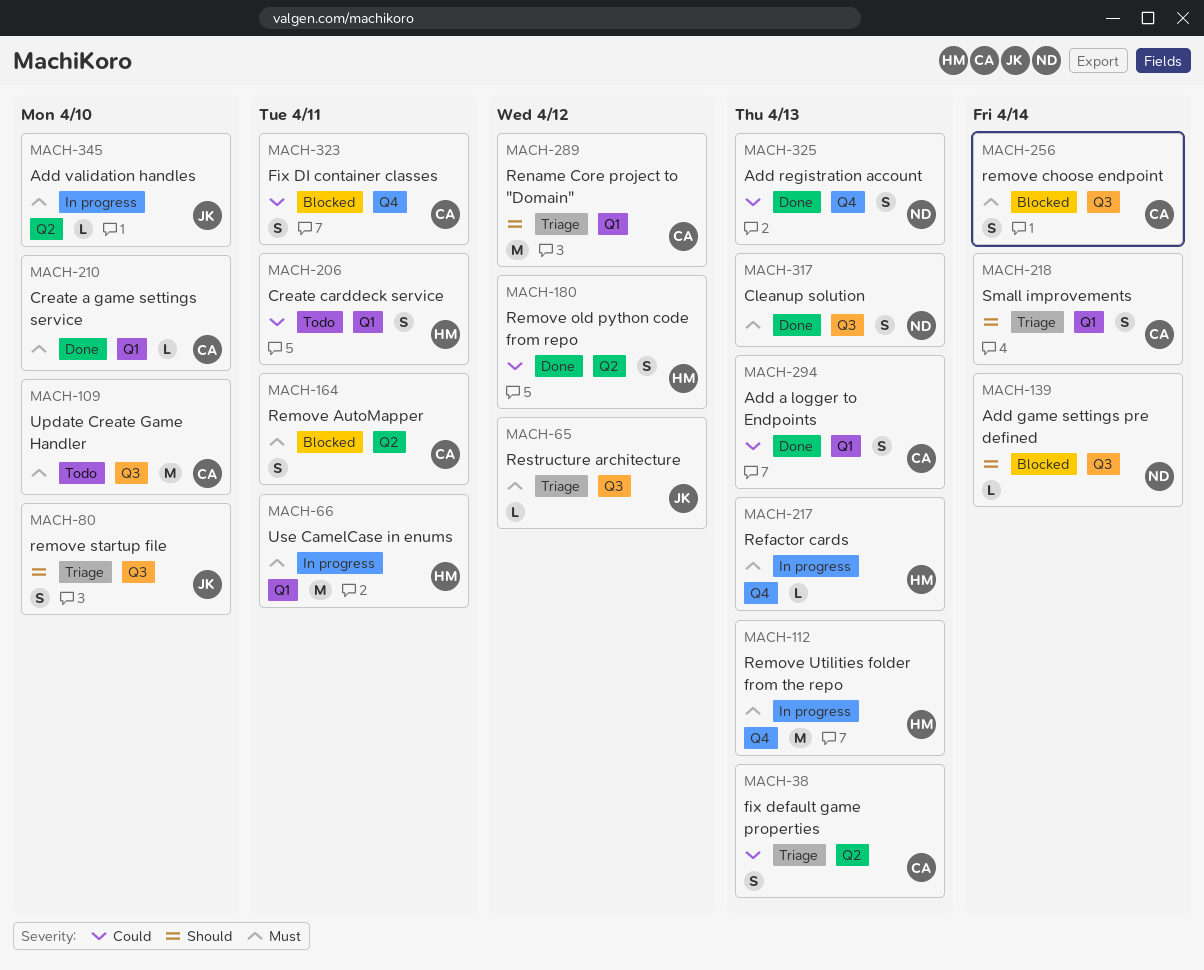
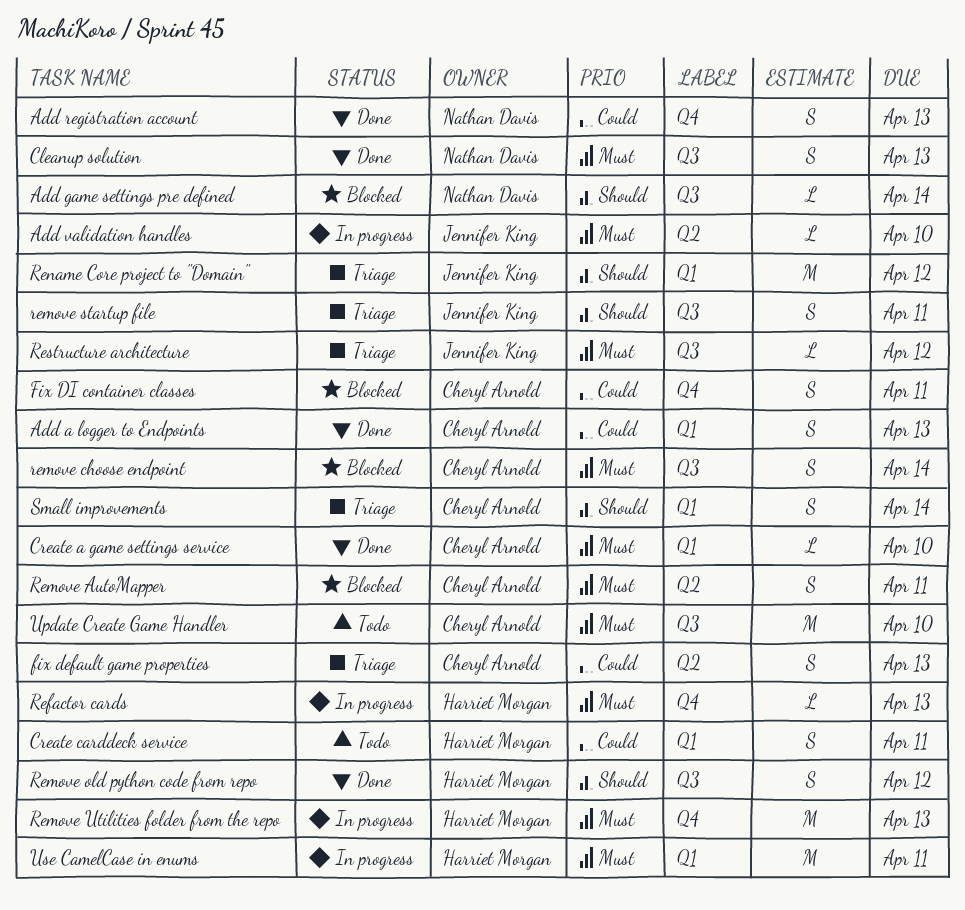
Remove old python code from repo, priority: Could -> Should
Remove old python code from repo, label: Q2 -> Q3
remove startup file, due: Apr 10 -> Apr 11
Rename Core project to "Domain", owner: Cheryl Arnold -> Jennifer King

